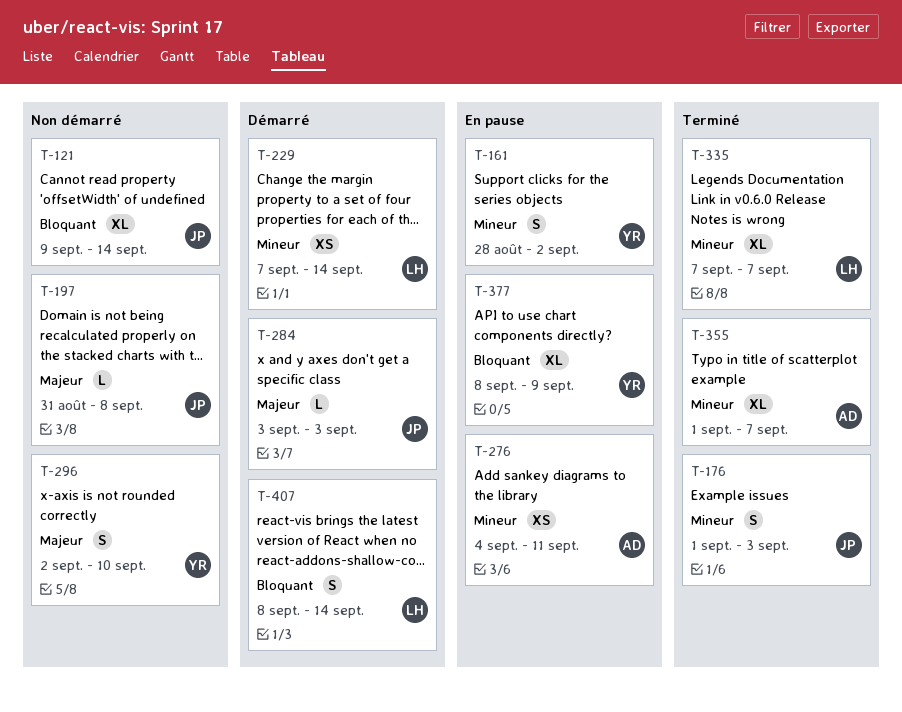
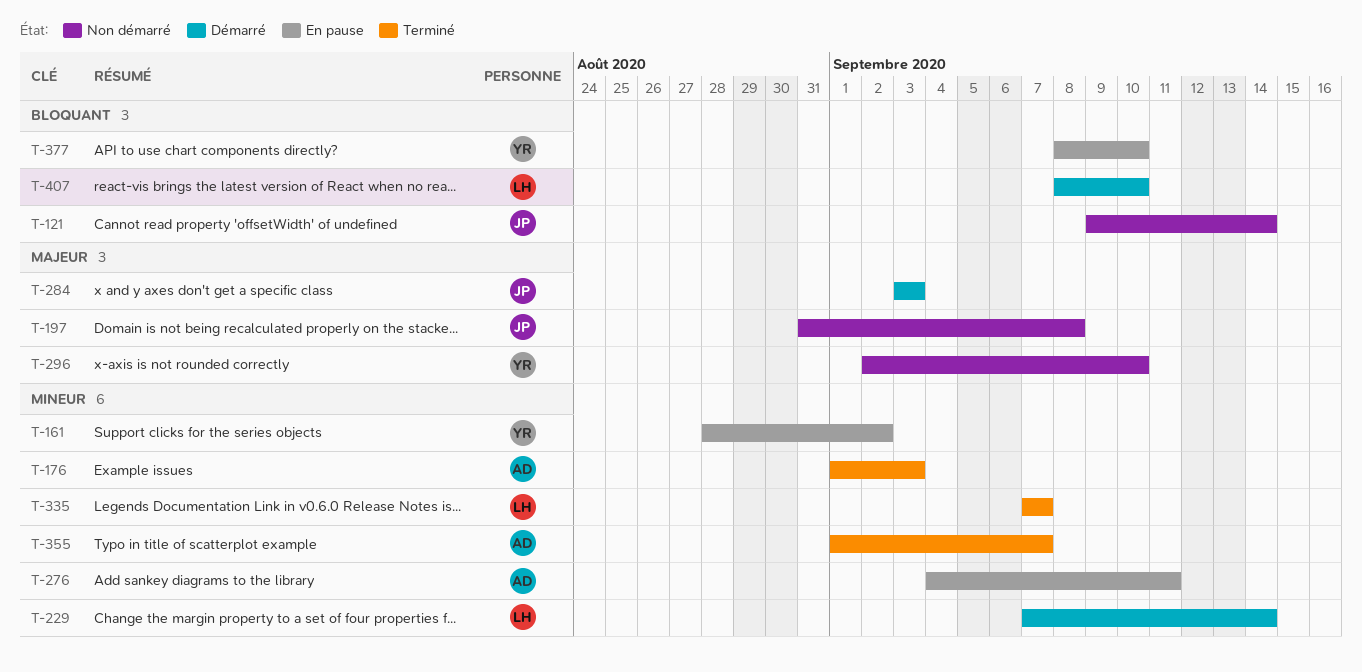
T-176, owner: JP -> AD
T-377, due: Sep 9 -> Sep 10
T-407, due: Sep 14 -> Sep 10

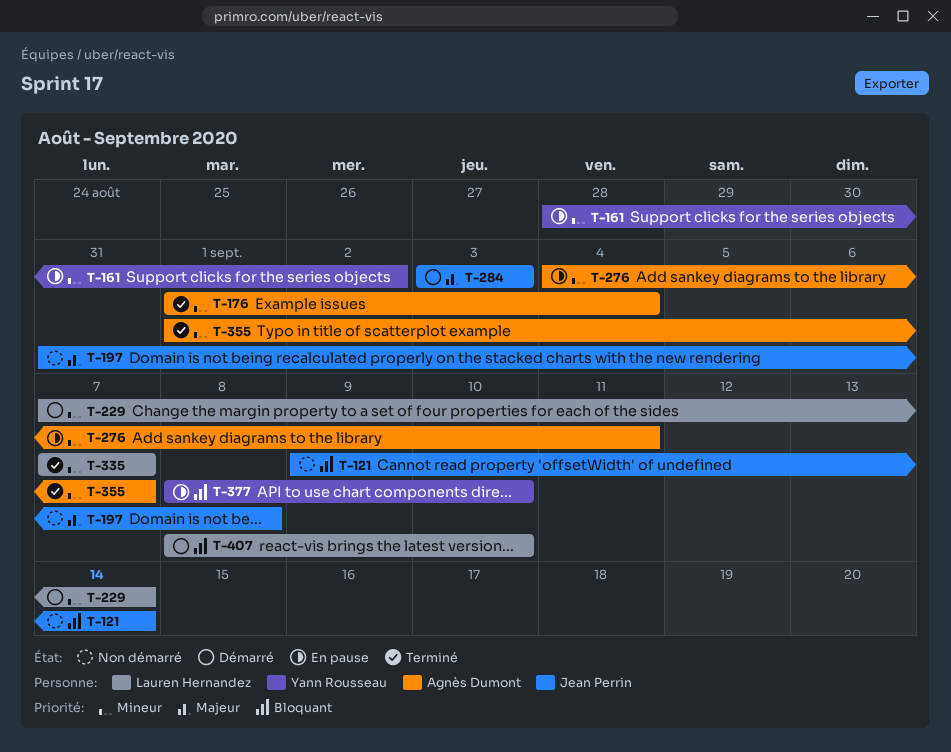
T-176, due: Sep 3 -> Sep 4
T-296: present -> none

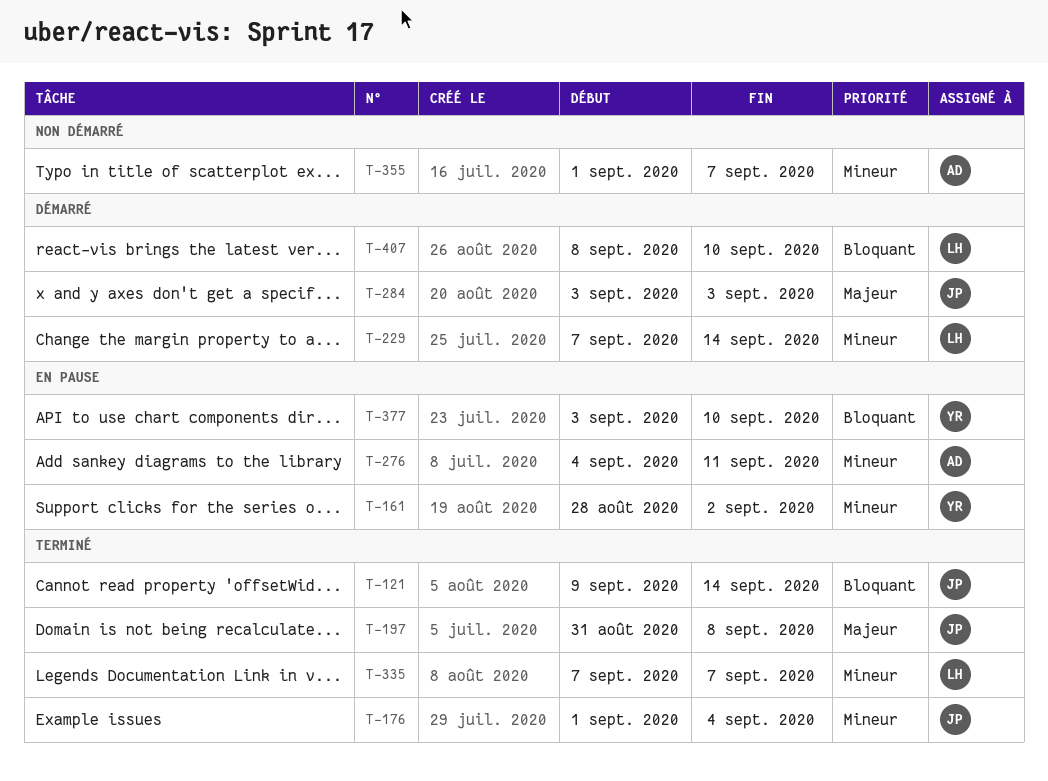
T-121, status: Non démarré -> Terminé
T-176, owner: Agnès Dumont -> Jean Perrin
T-197, status: Non démarré -> Terminé
T-355, status: Terminé -> Non démarré
T-377, start: Sep 8 -> Sep 3

